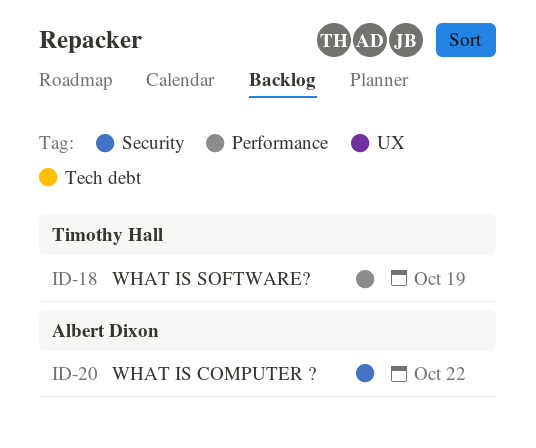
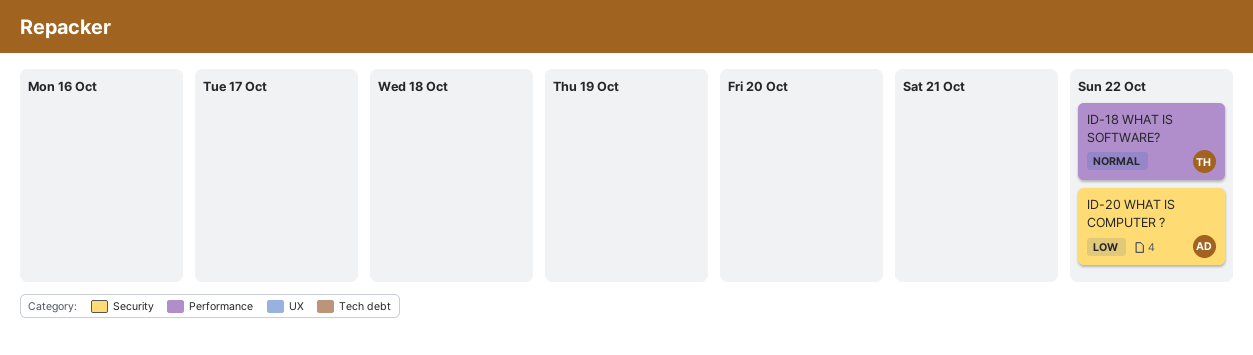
ID-18, due: Oct 19 -> Oct 22

